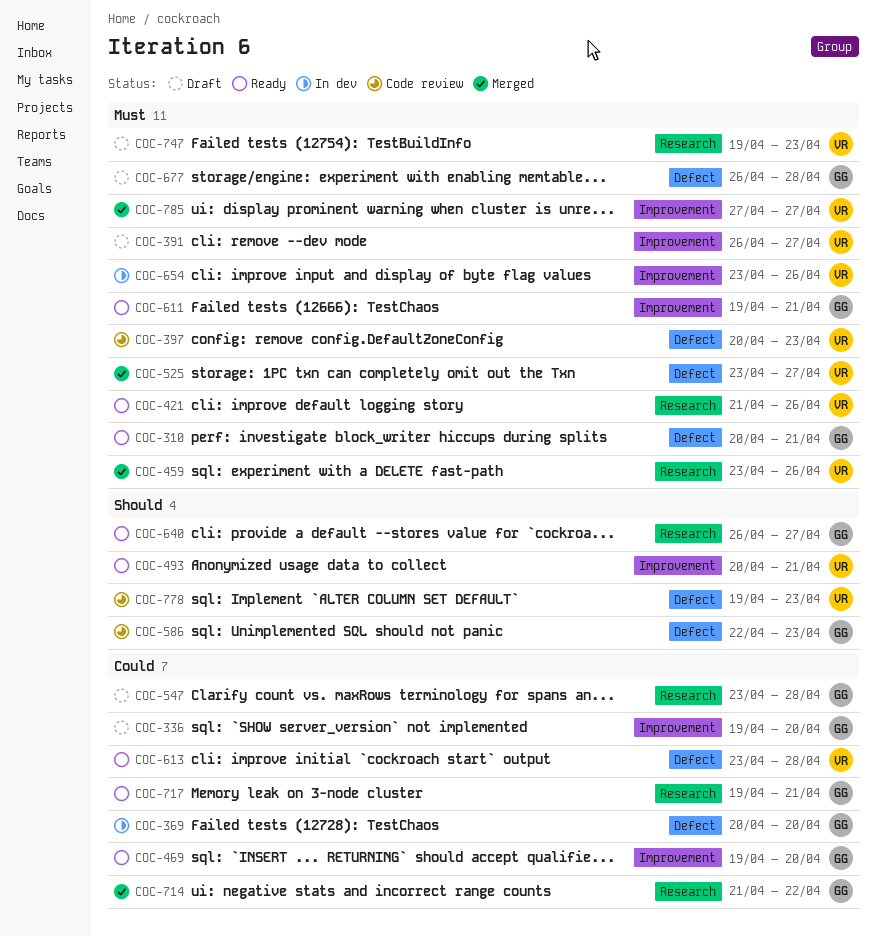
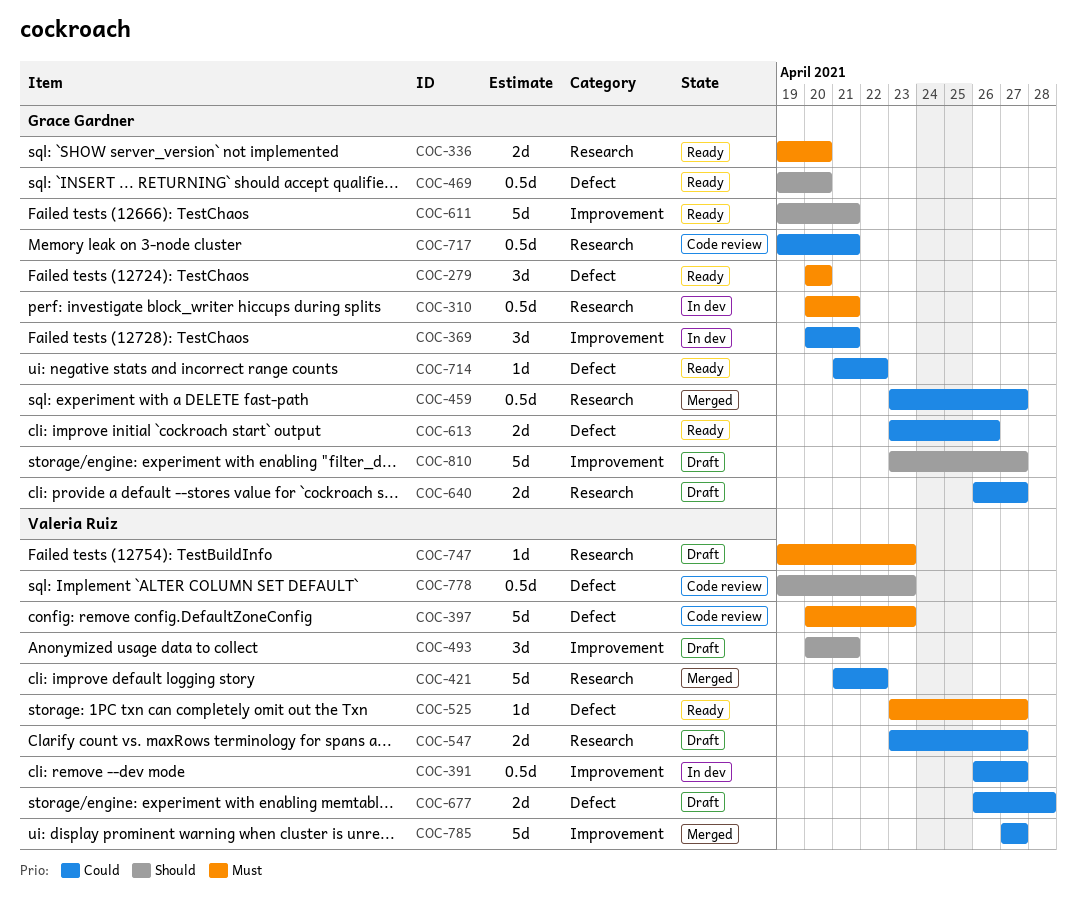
COC-279: none -> present
COC-310, status: Ready -> In dev
COC-310, label: Defect -> Research
COC-336, status: Draft -> Ready
COC-336, priority: Could -> Must
COC-336, label: Improvement -> Research
COC-369, label: Defect -> Improvement
COC-369, due: Apr 20 -> Apr 21
COC-391, status: Draft -> In dev
COC-391, priority: Must -> Could
COC-421, status: Ready -> Merged
COC-421, priority: Must -> Could
COC-421, due: Apr 26 -> Apr 22
COC-459, owner: Valeria Ruiz -> Grace Gardner
COC-459, priority: Must -> Could
COC-459, due: Apr 26 -> Apr 27
COC-469, priority: Could -> Should
COC-469, label: Improvement -> Defect
COC-493, status: Ready -> Draft
COC-525, status: Merged -> Ready
COC-547, owner: Grace Gardner -> Valeria Ruiz
COC-547, due: Apr 28 -> Apr 27
COC-586: present -> none
COC-611, priority: Must -> Should
COC-613, owner: Valeria Ruiz -> Grace Gardner
COC-613, due: Apr 28 -> Apr 26
COC-640, status: Ready -> Draft
COC-640, priority: Should -> Could
COC-654: present -> none
COC-677, owner: Grace Gardner -> Valeria Ruiz
COC-677, priority: Must -> Could
COC-714, status: Merged -> Ready
COC-714, label: Research -> Defect
COC-717, status: Ready -> Code review
COC-785, priority: Must -> Could
COC-810: none -> present

